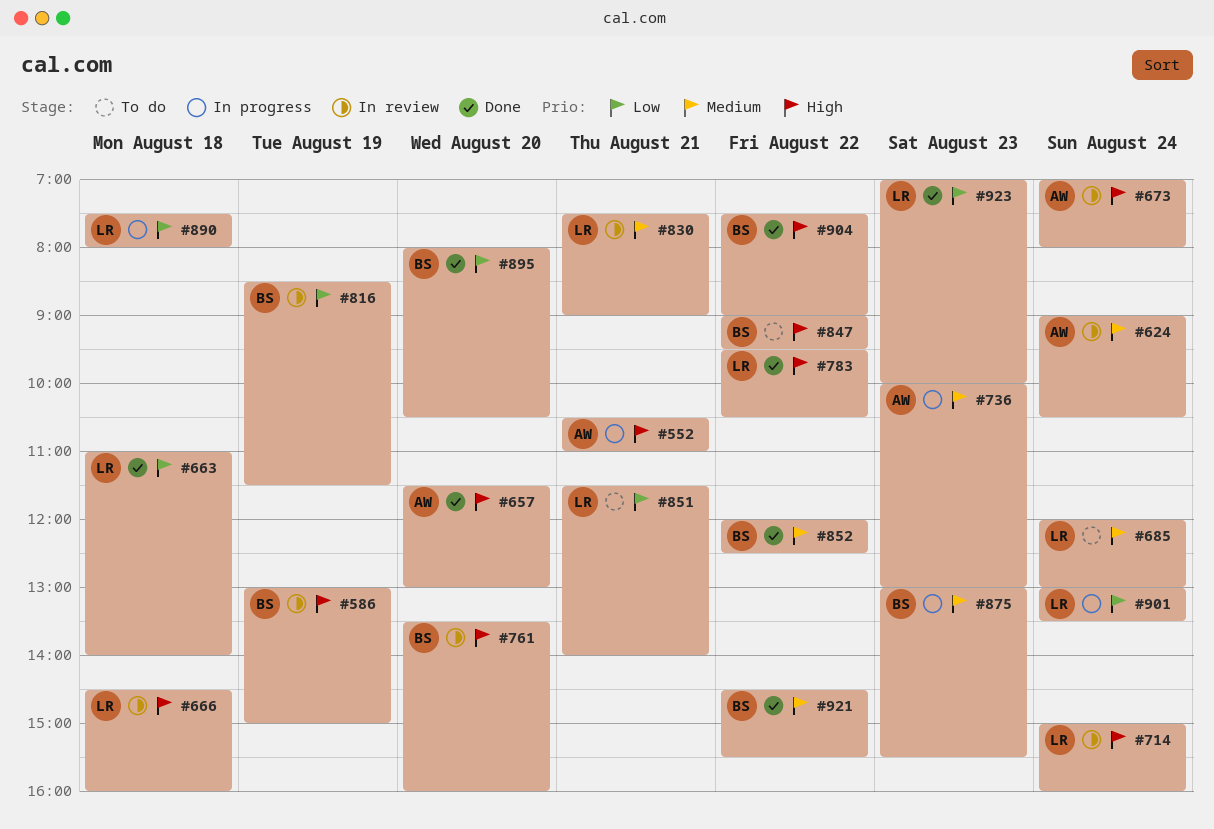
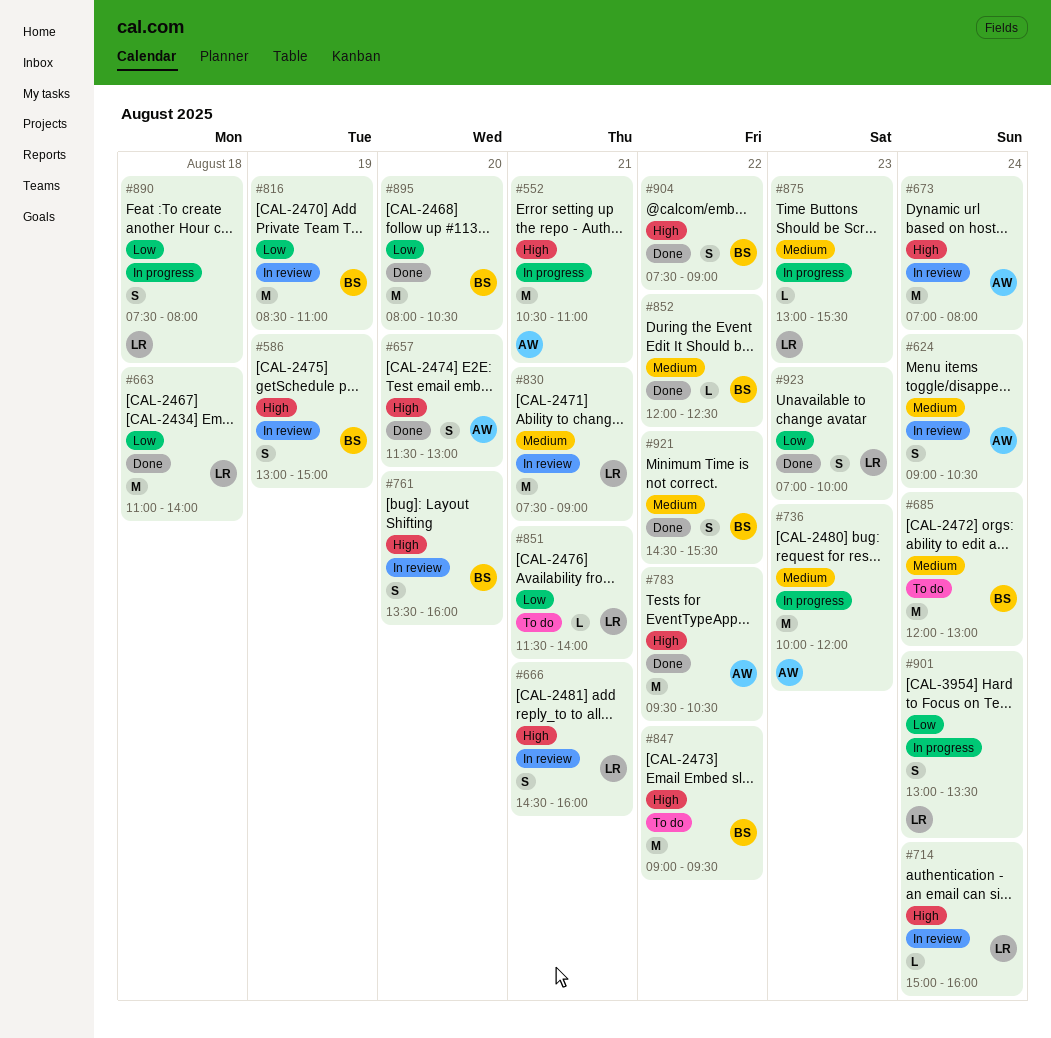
#666, day: Aug 18 -> Aug 21
#685, owner: LR -> BS
#736, ends: 13:00 -> 12:00
#783, owner: LR -> AW
#816, ends: 11:30 -> 11:00
#875, owner: BS -> LR

